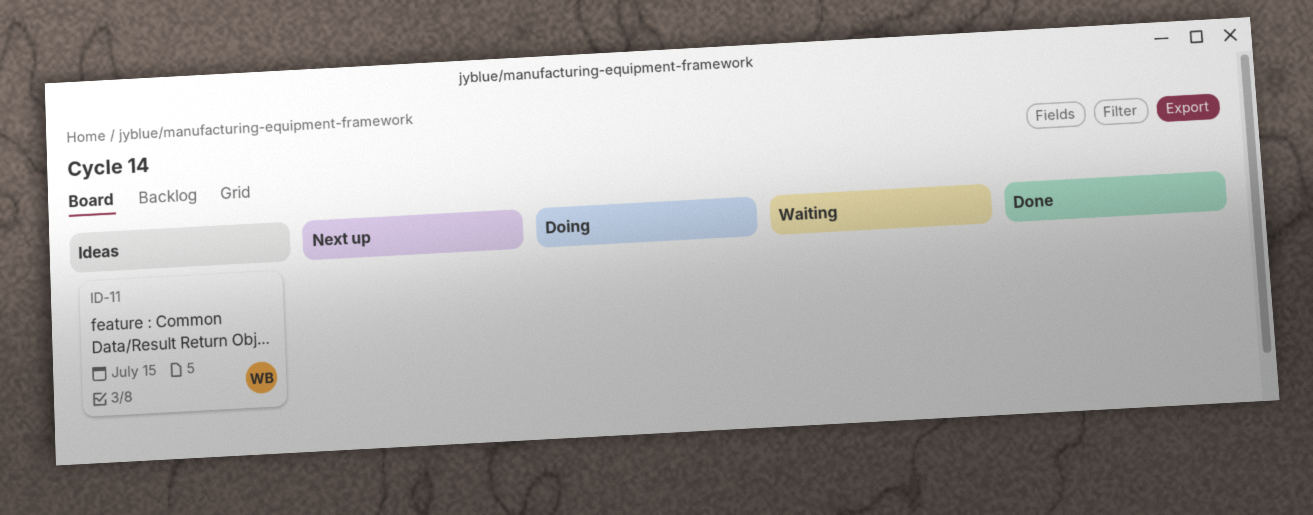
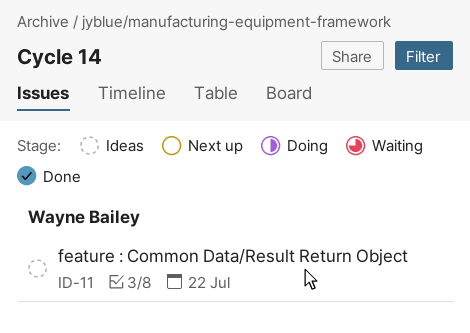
ID-11, due: Jul 15 -> Jul 22

